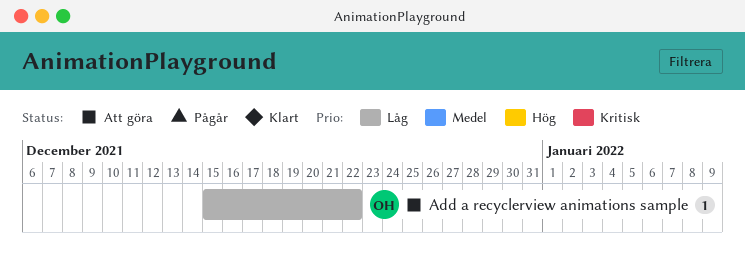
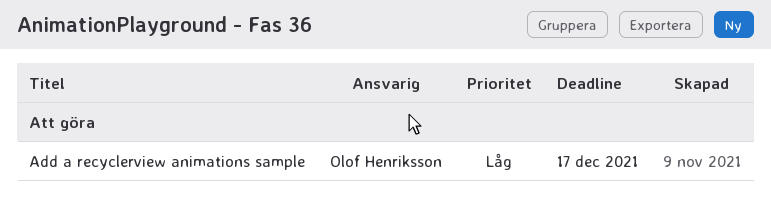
Add a recyclerview animations sample, due: Dec 22 -> Dec 17

